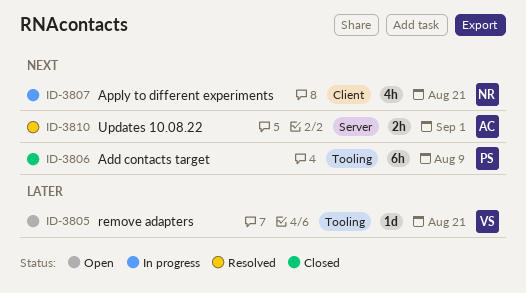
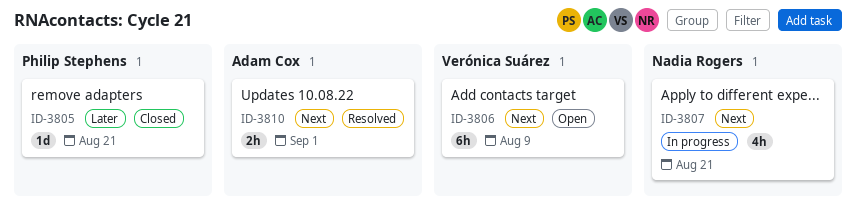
ID-3805, status: Open -> Closed
ID-3805, owner: Verónica Suárez -> Philip Stephens
ID-3806, status: Closed -> Open
ID-3806, owner: Philip Stephens -> Verónica Suárez

